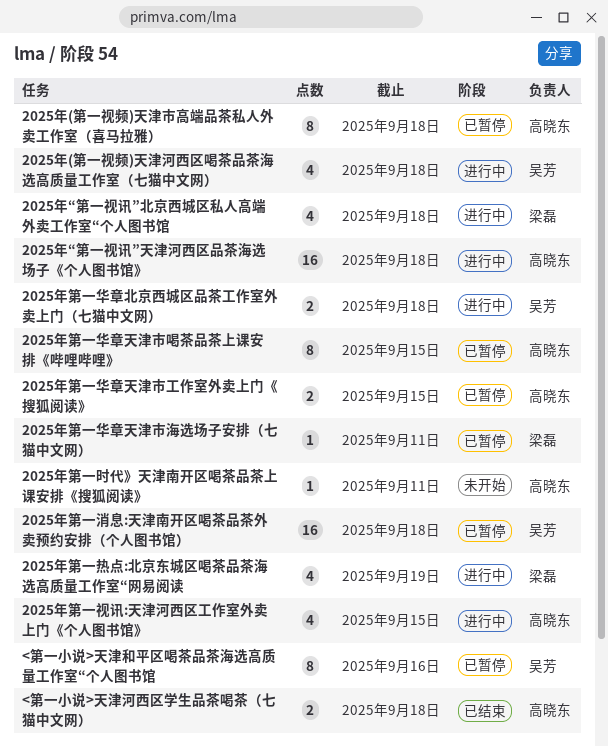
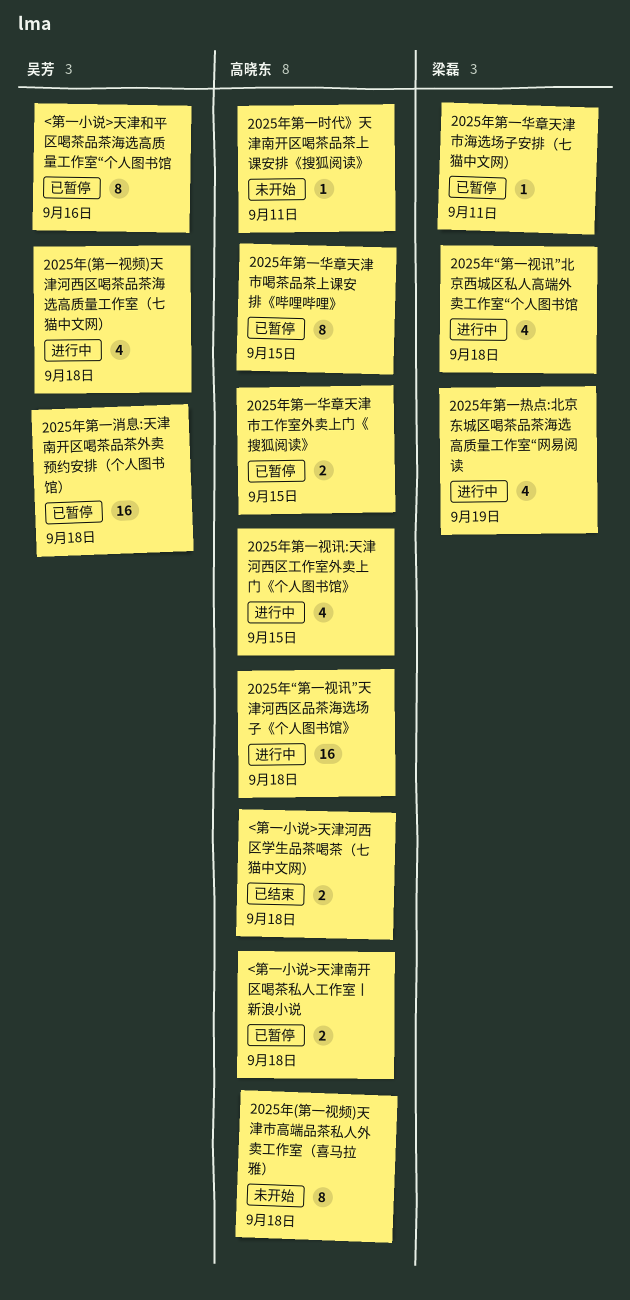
2025年(第一视频)天津市高端品茶私人外卖工作室（喜马拉雅）, status: 已暂停 -> 未开始
2025年第一华章北京西城区品茶工作室外卖上门（七猫中文网）: present -> none
<第一小说>天津南开区喝茶私人工作室丨新浪小说: none -> present

